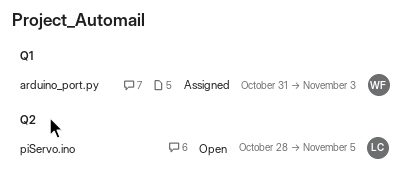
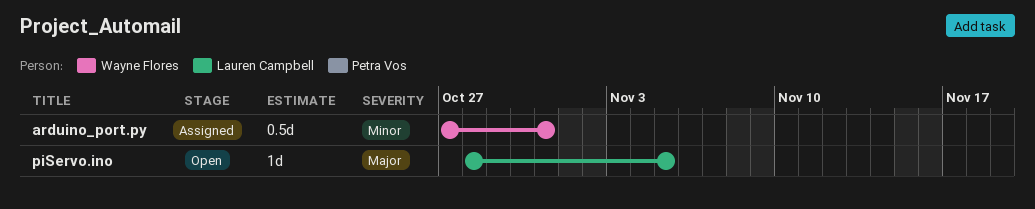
arduino_port.py, start: Oct 31 -> Oct 27
arduino_port.py, due: Nov 3 -> Oct 31

